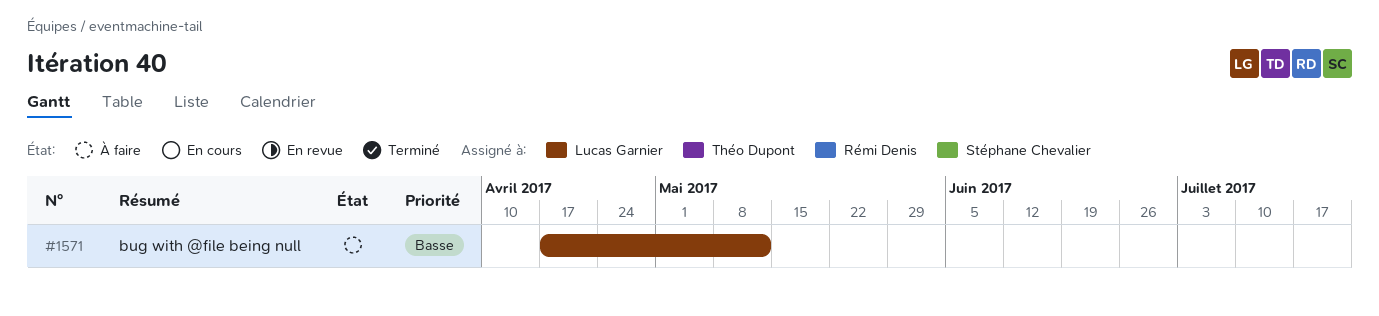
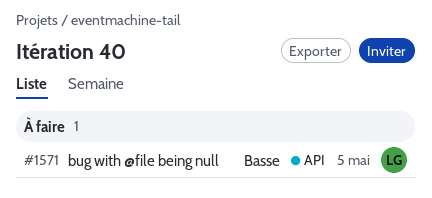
#1571, due: May 12 -> May 5

